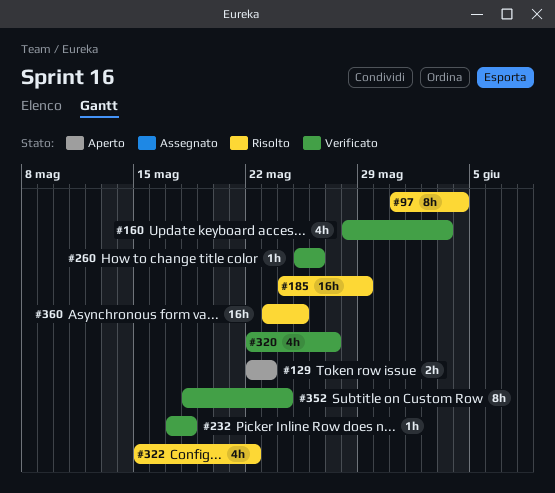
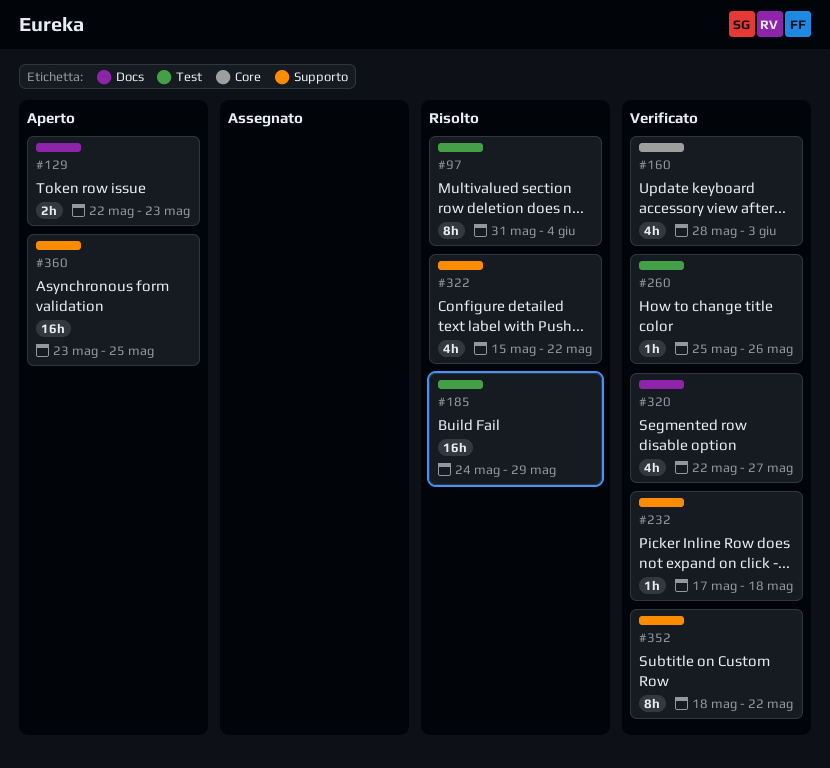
#352, due: May 24 -> May 22
#360, status: Risolto -> Aperto

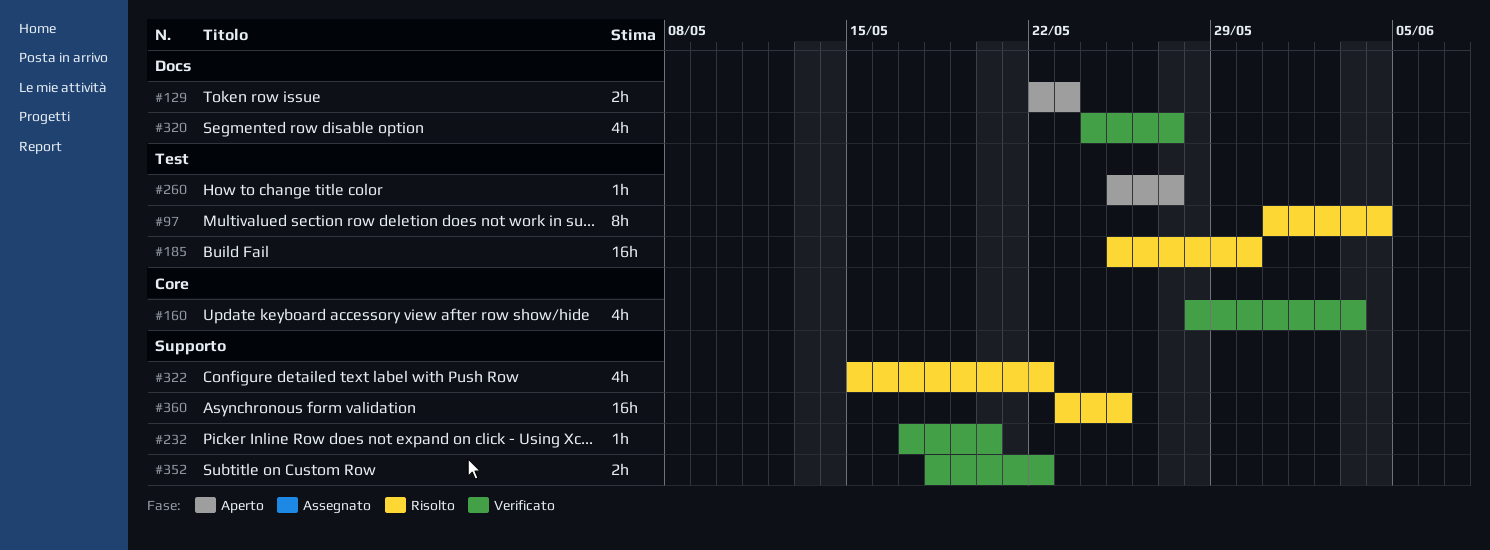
#185, start: May 24 -> May 25
#185, due: May 29 -> May 30
#232, due: May 18 -> May 20
#260, status: Verificato -> Aperto
#260, due: May 26 -> May 27
#320, start: May 22 -> May 24
#352, estimate: 8h -> 2h
#360, status: Aperto -> Risolto

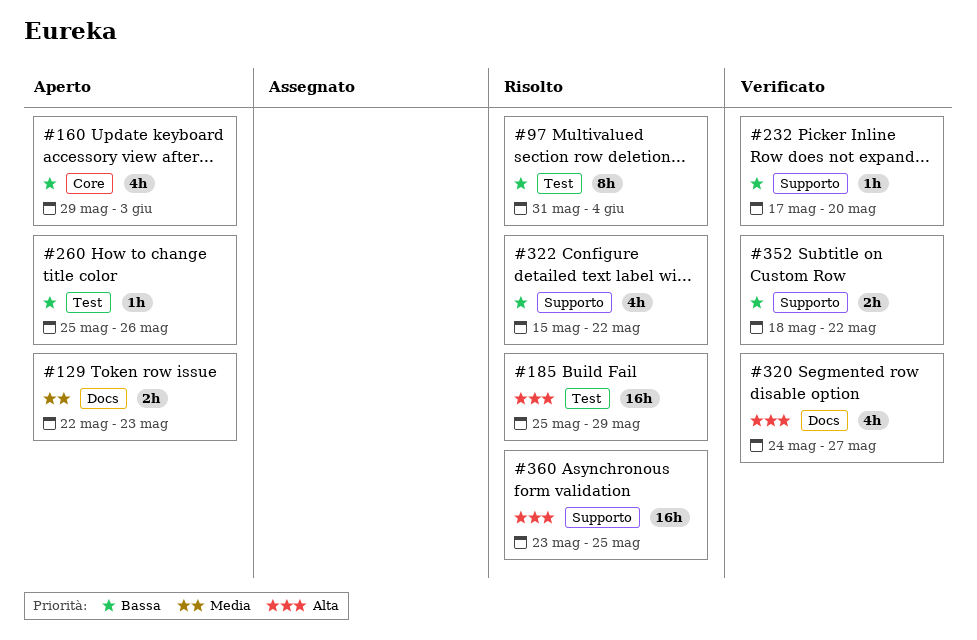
#160, status: Verificato -> Aperto
#160, start: May 28 -> May 29
#185, due: May 30 -> May 29
#260, due: May 27 -> May 26

